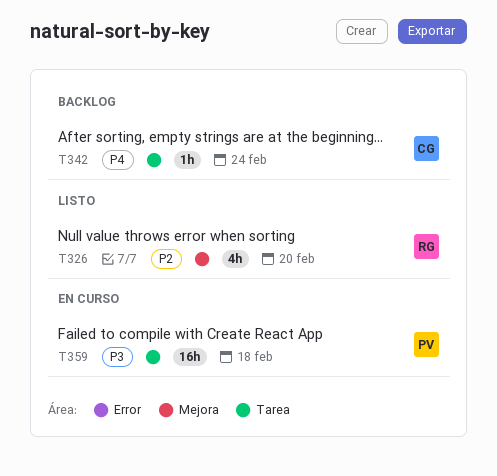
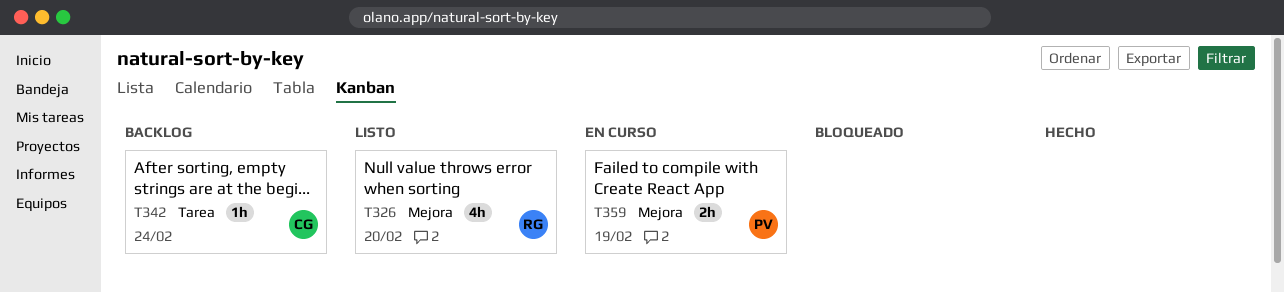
T359, label: Tarea -> Mejora
T359, estimate: 16h -> 2h
T359, due: Feb 18 -> Feb 19

